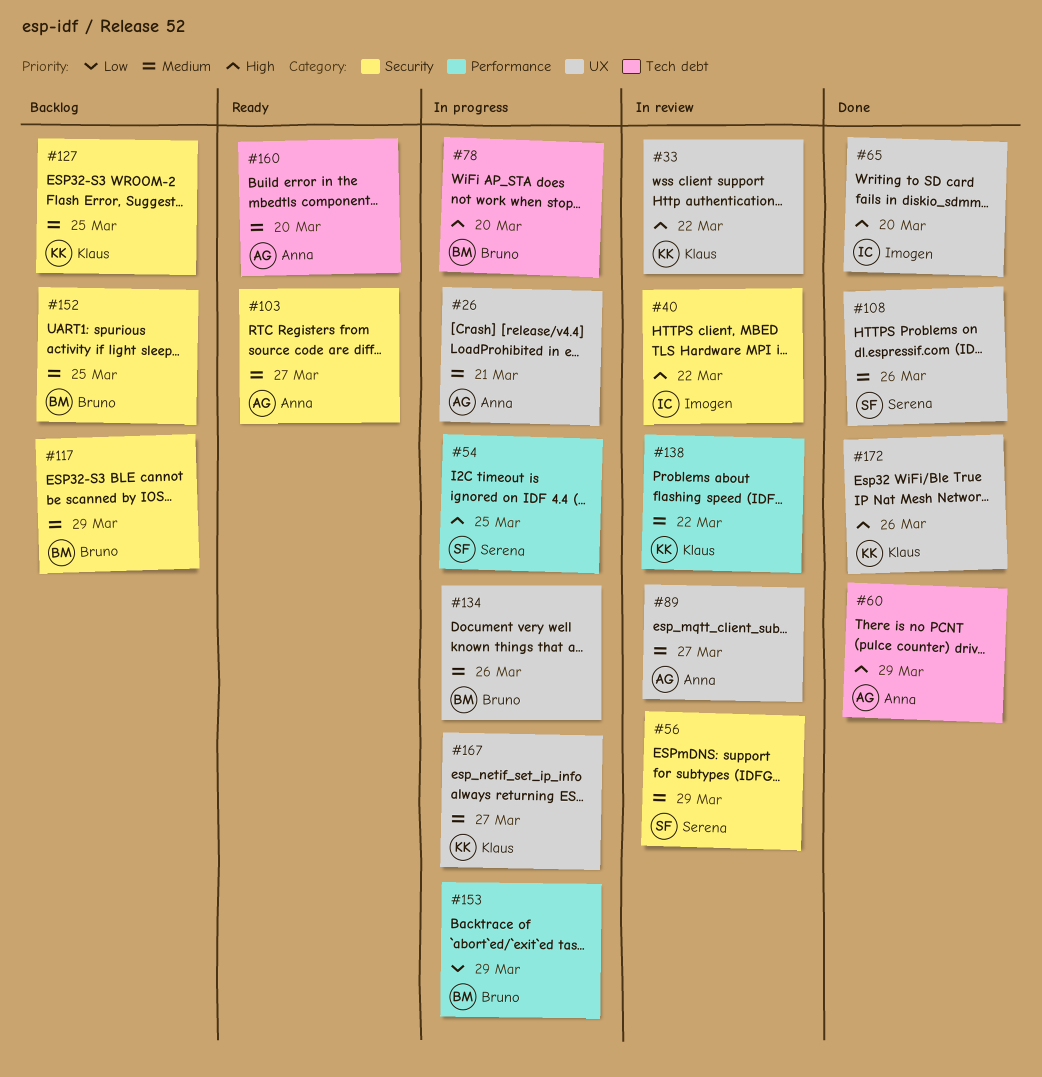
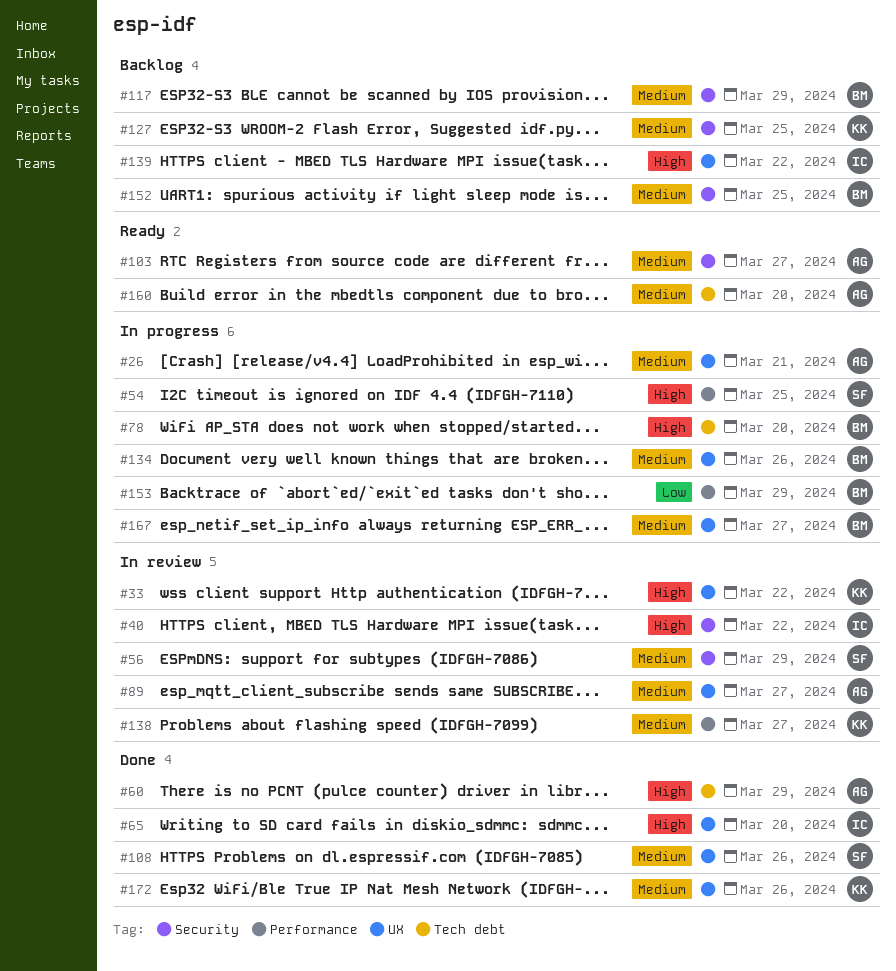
#138, due: Mar 22 -> Mar 27
#139: none -> present
#167, owner: Klaus -> Bruno
#172, priority: High -> Medium

